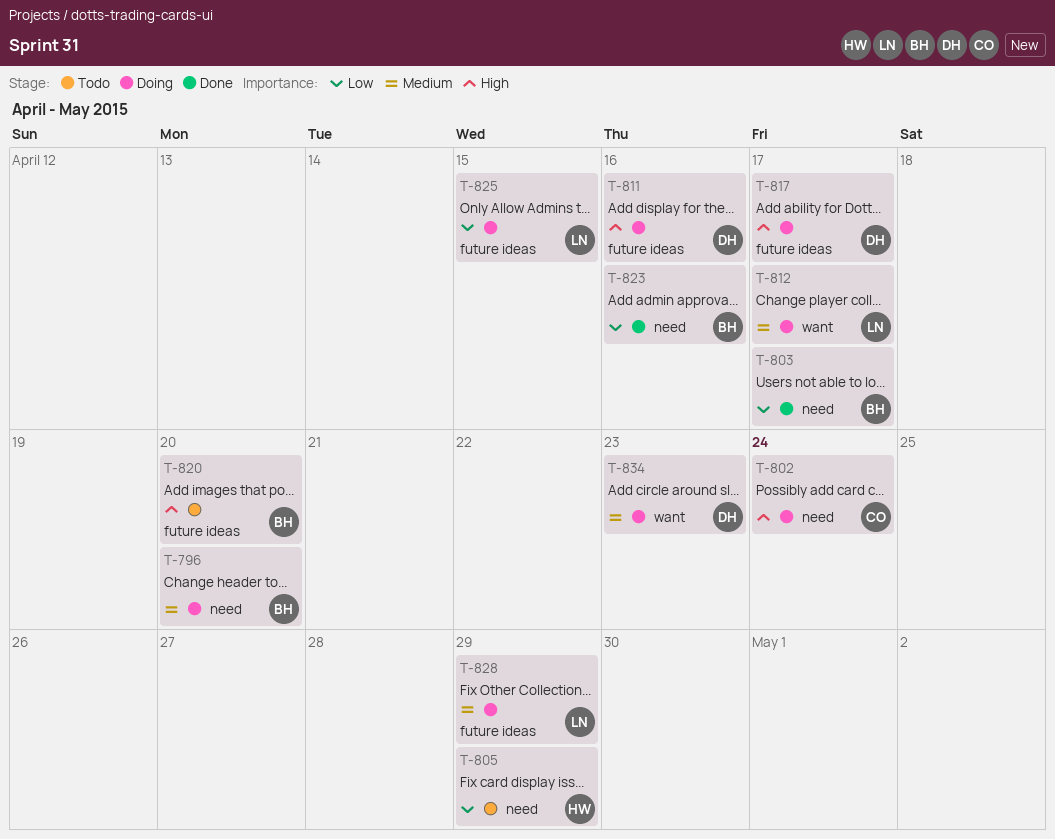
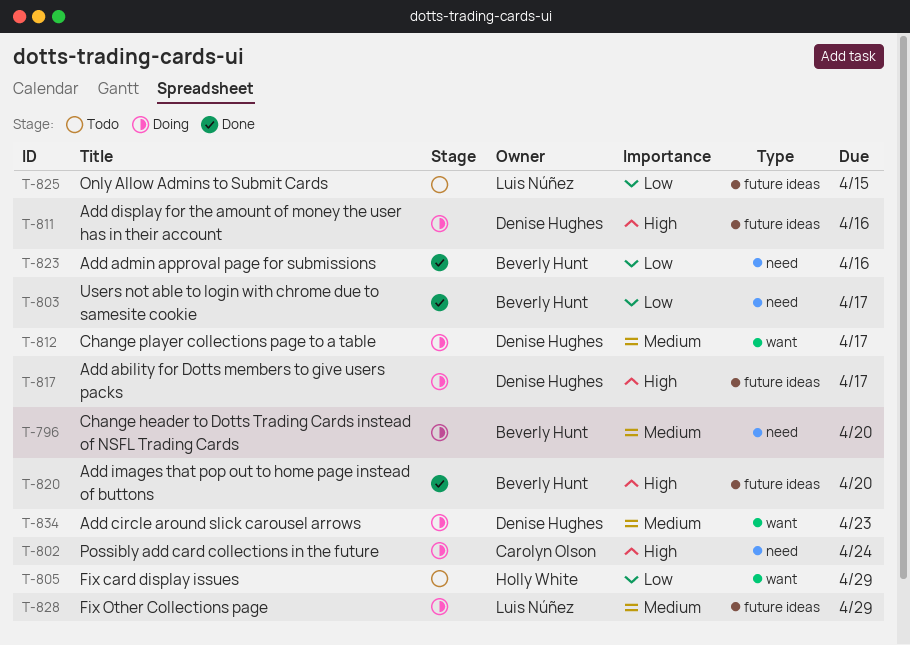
T-805, label: need -> want
T-812, owner: Luis Núñez -> Denise Hughes
T-820, status: Todo -> Done
T-825, status: Doing -> Todo

